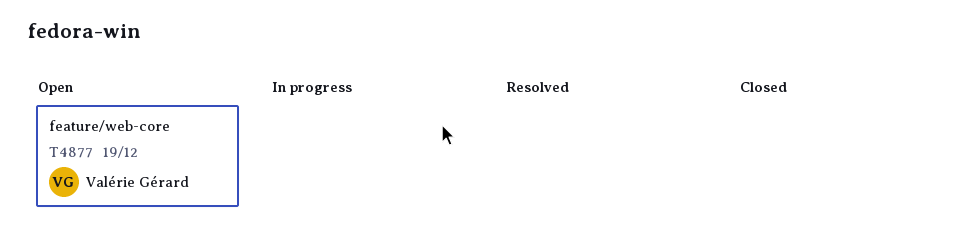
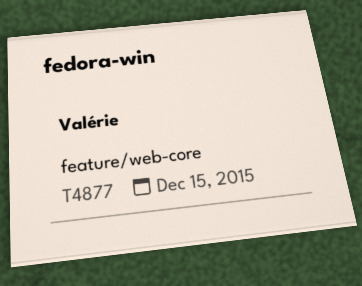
T4877, due: Dec 19 -> Dec 15

